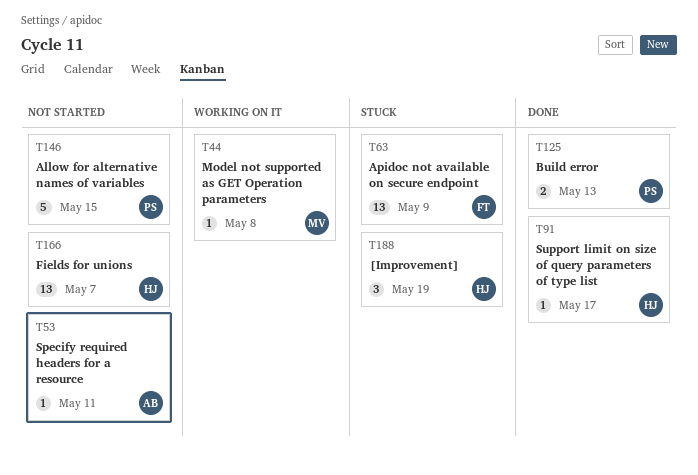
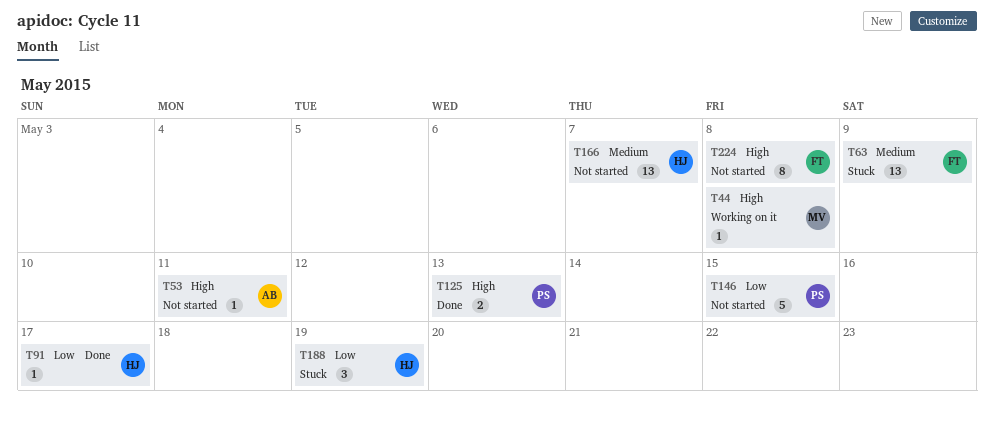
T224: none -> present

